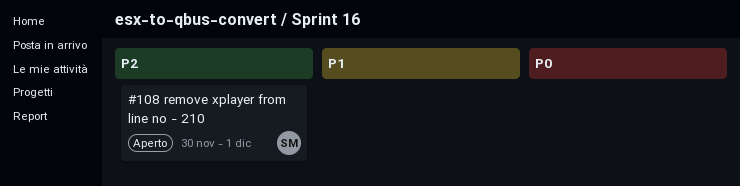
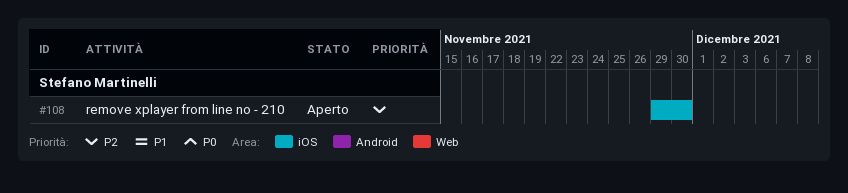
#108, start: Nov 30 -> Nov 29
#108, due: Dec 1 -> Nov 30

